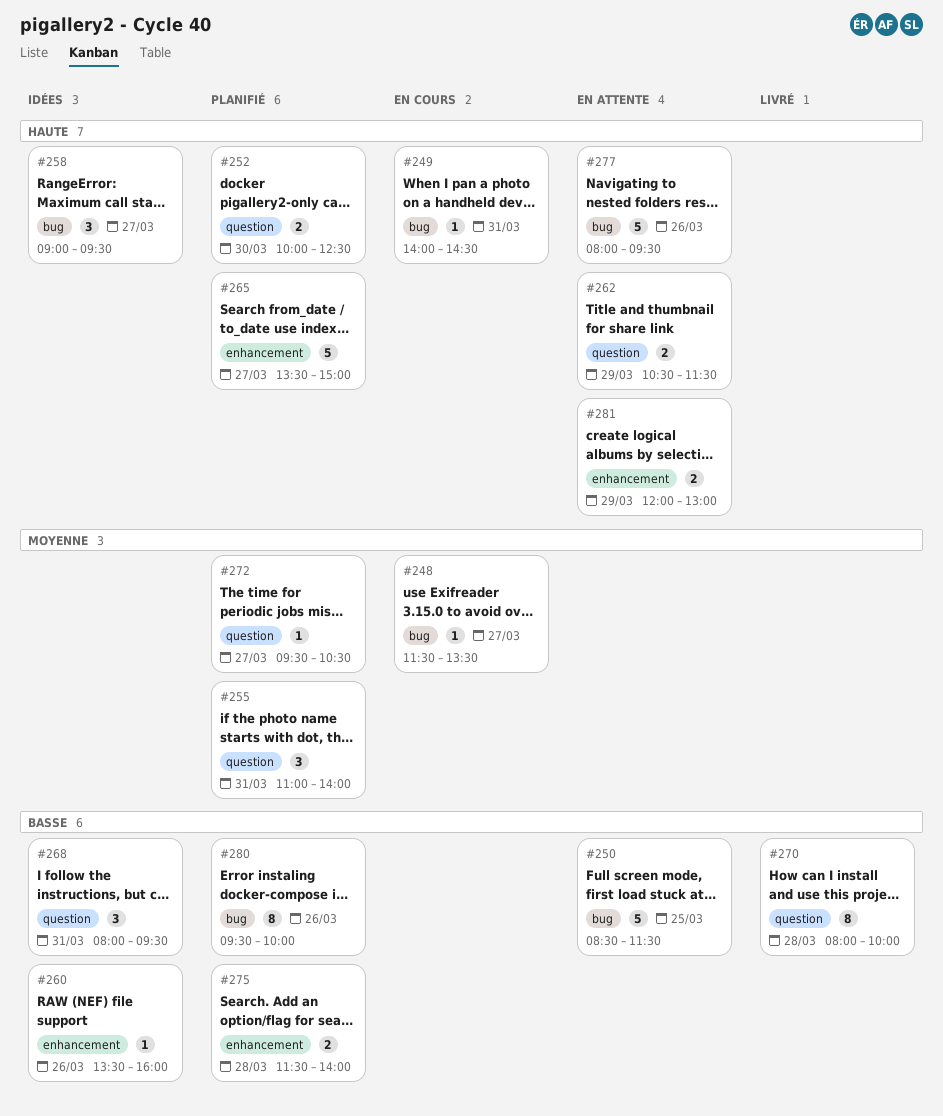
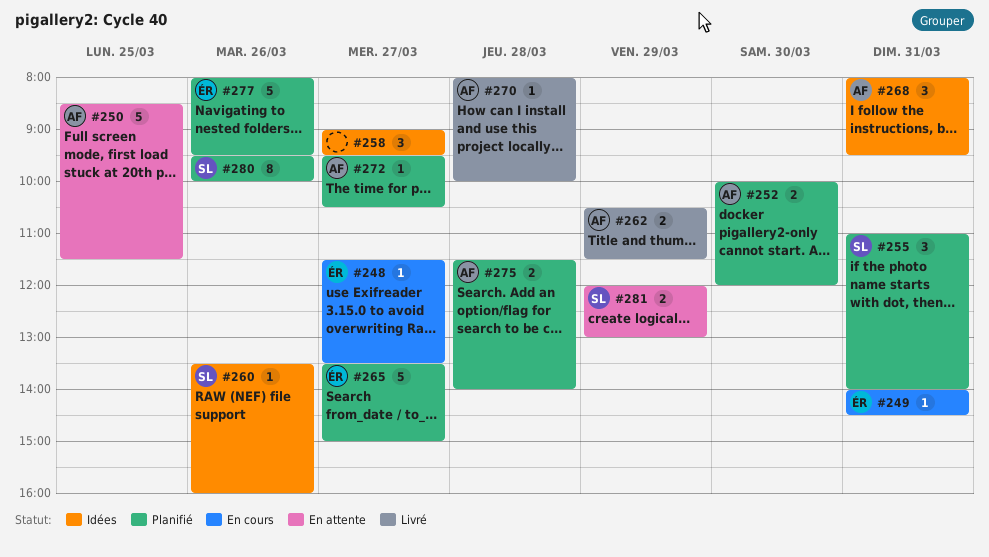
#252, ends: 12:30 -> 12:00
#262, status: En attente -> Livré
#270, estimate: 8 -> 1
#277, status: En attente -> Planifié

